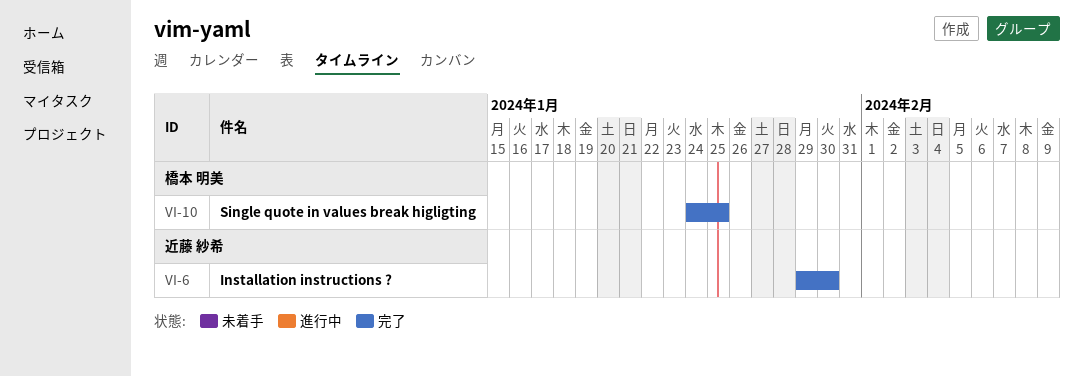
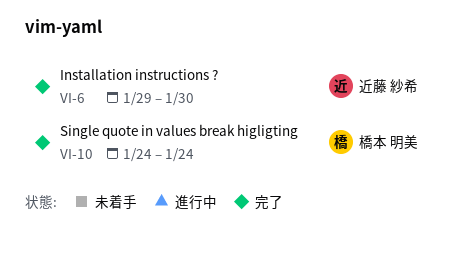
VI-10, due: Jan 25 -> Jan 24

